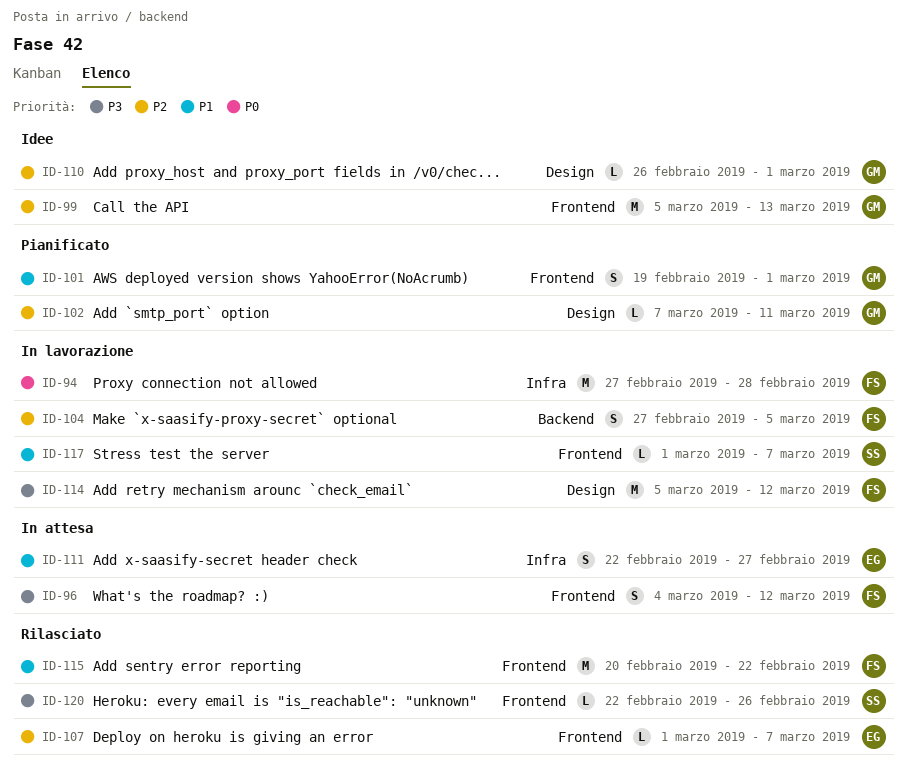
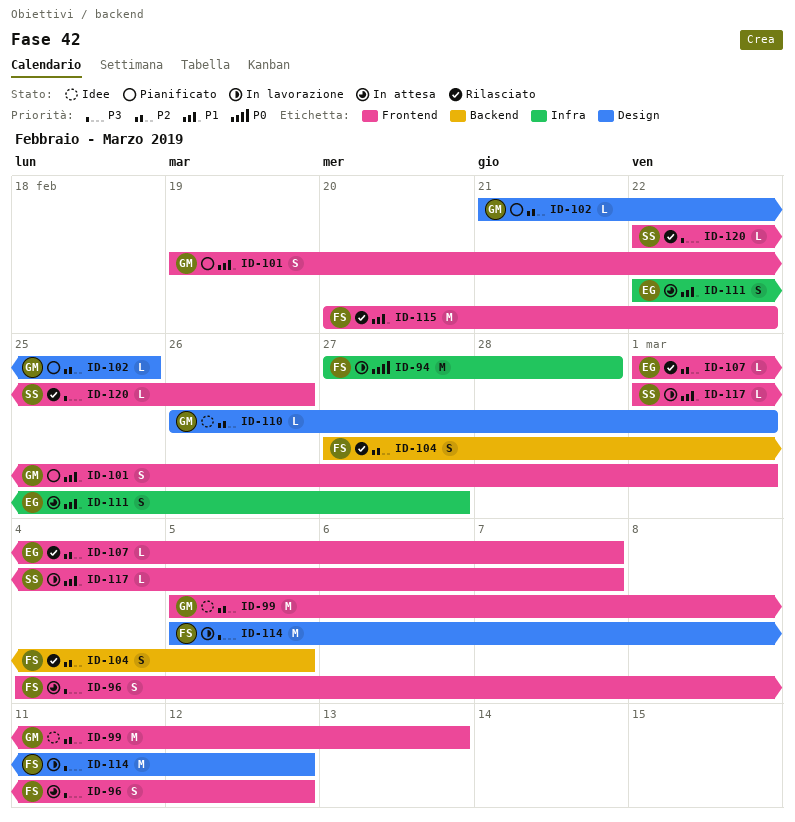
ID-102, start: Mar 7 -> Feb 21
ID-102, due: Mar 11 -> Feb 25
ID-104, status: In lavorazione -> Rilasciato

